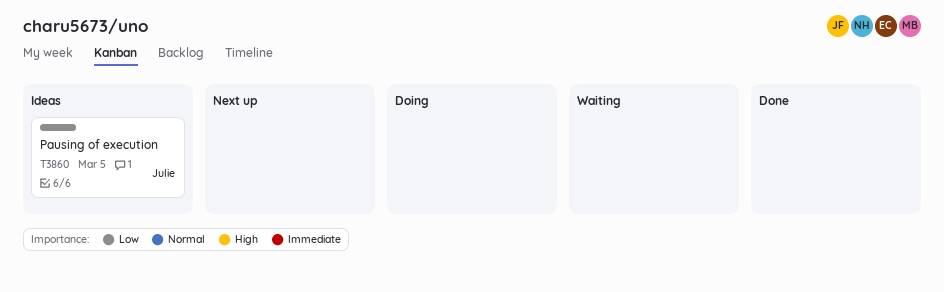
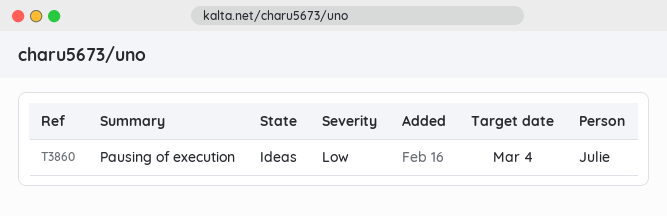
T3860, due: Mar 5 -> Mar 4

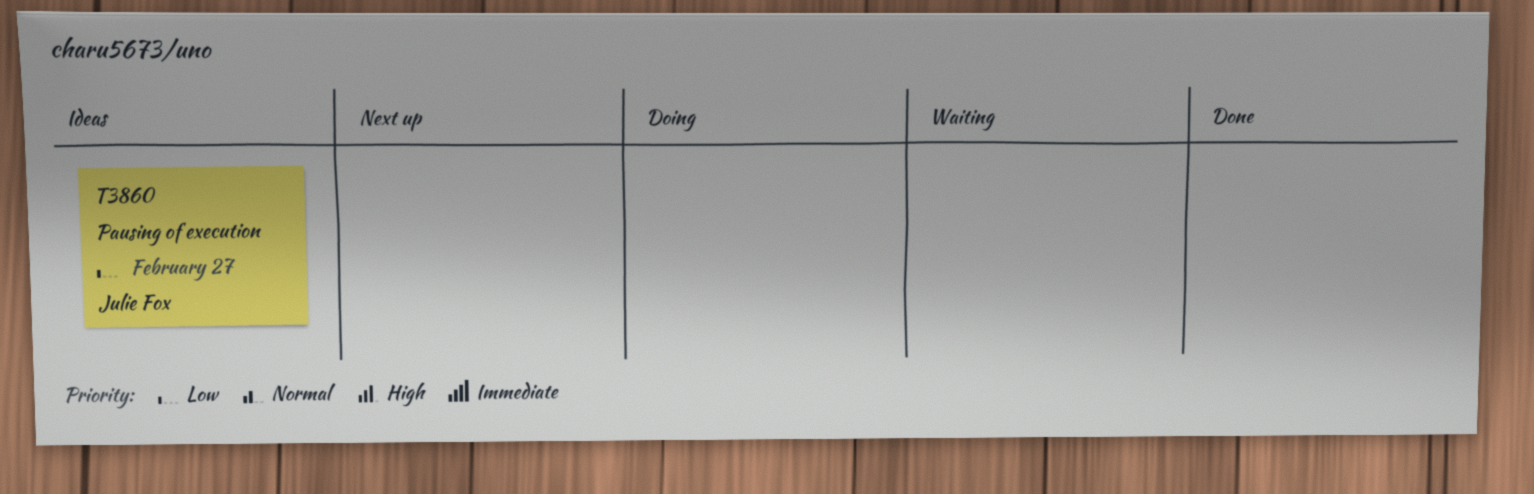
T3860, due: Mar 4 -> Feb 27

